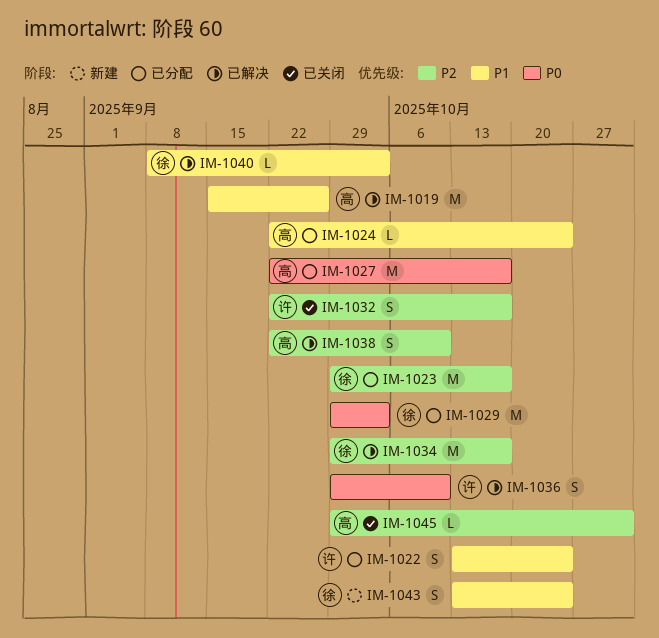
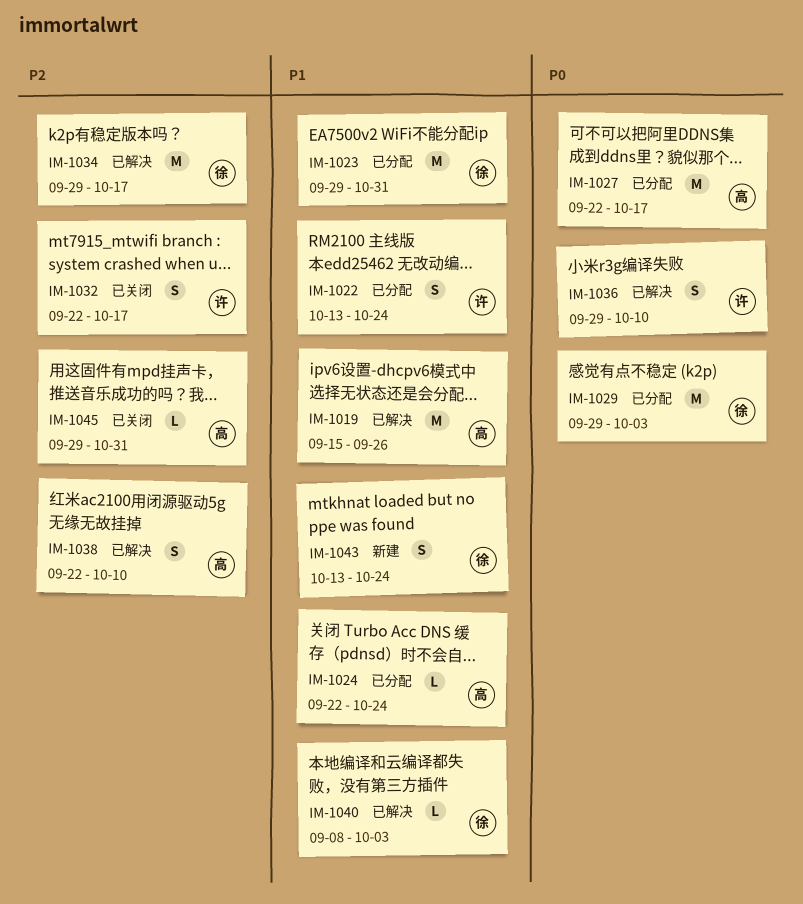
IM-1023, priority: P2 -> P1
IM-1023, due: Oct 17 -> Oct 31

